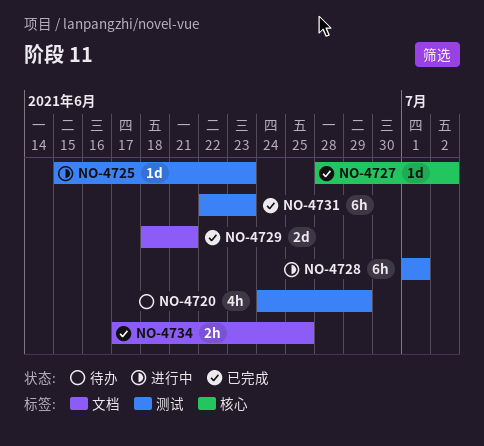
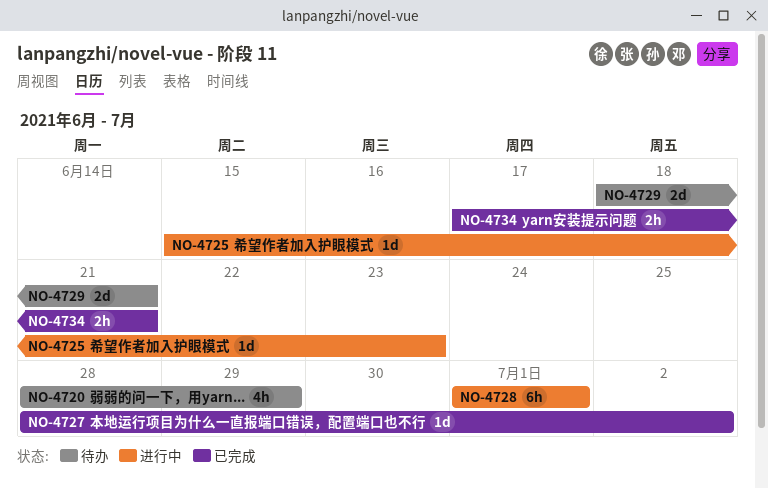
NO-4720, start: Jun 24 -> Jun 28
NO-4729, status: 已完成 -> 待办
NO-4731: present -> none
NO-4734, due: Jun 25 -> Jun 21

